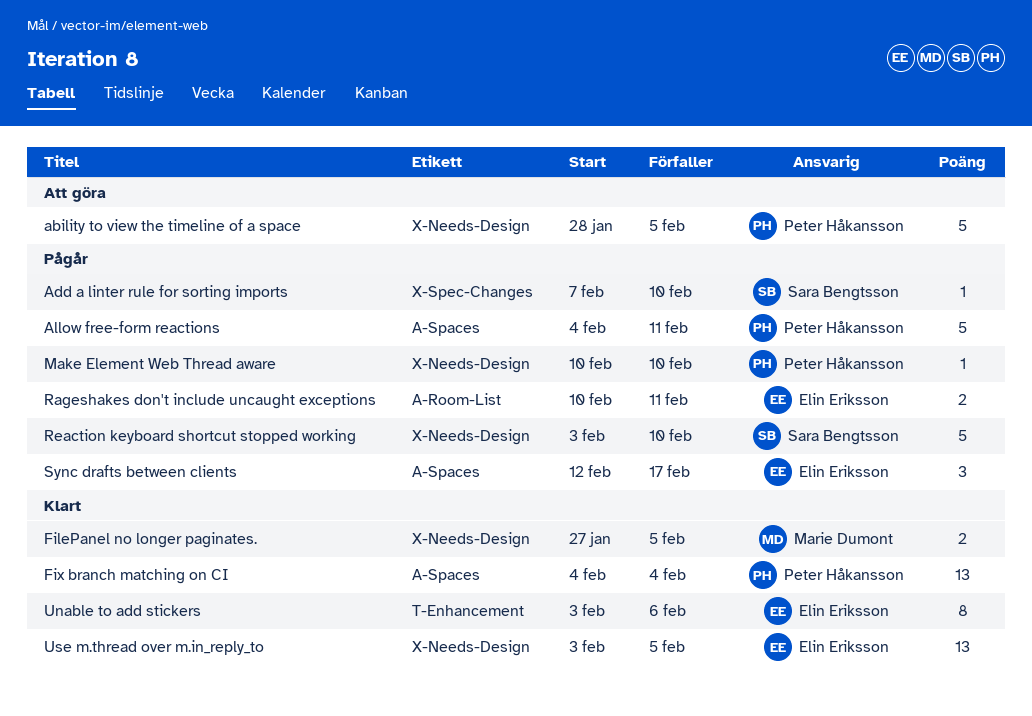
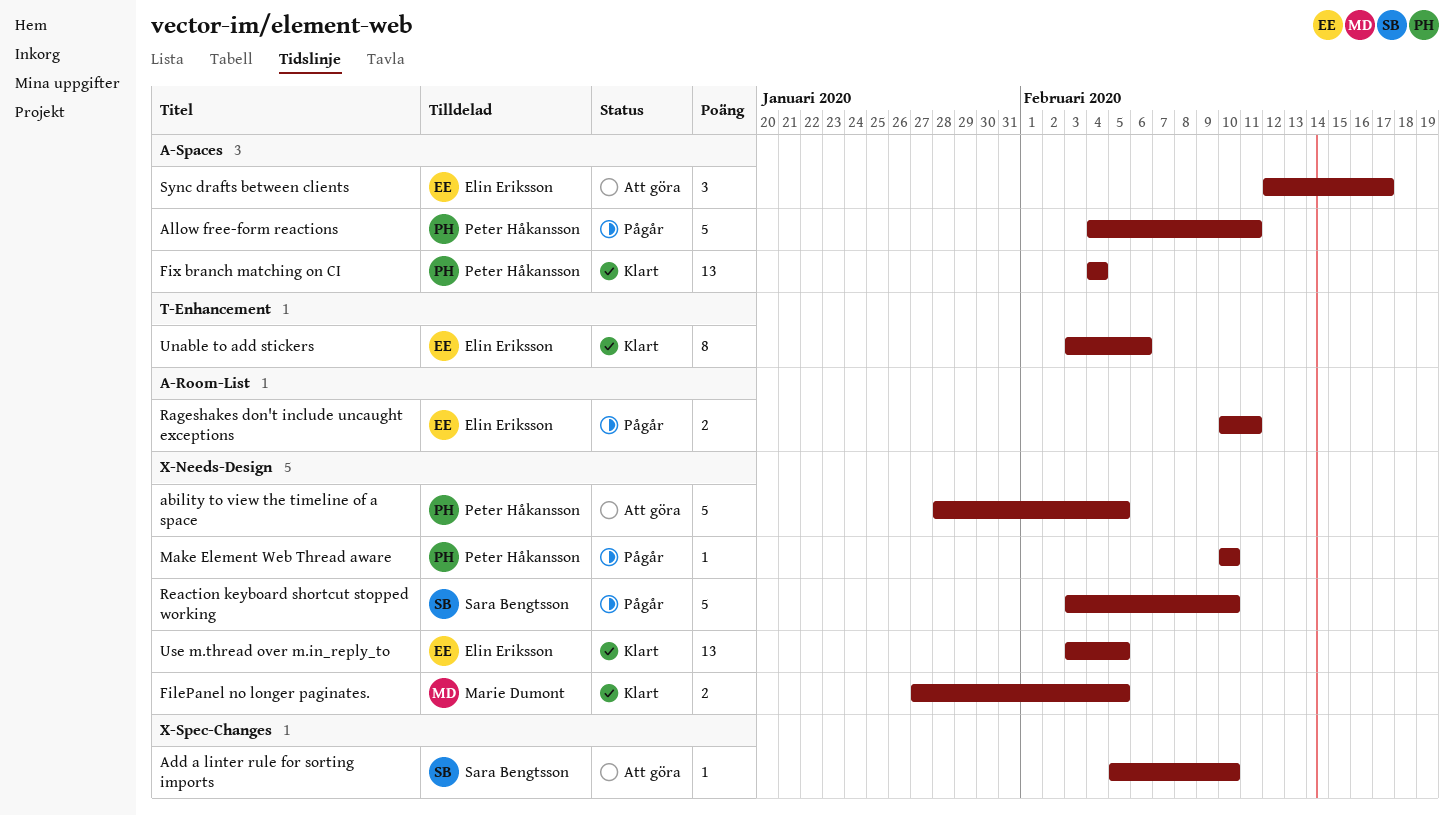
Add a linter rule for sorting imports, status: Pågår -> Att göra
Add a linter rule for sorting imports, start: Feb 7 -> Feb 5
Sync drafts between clients, status: Pågår -> Att göra

